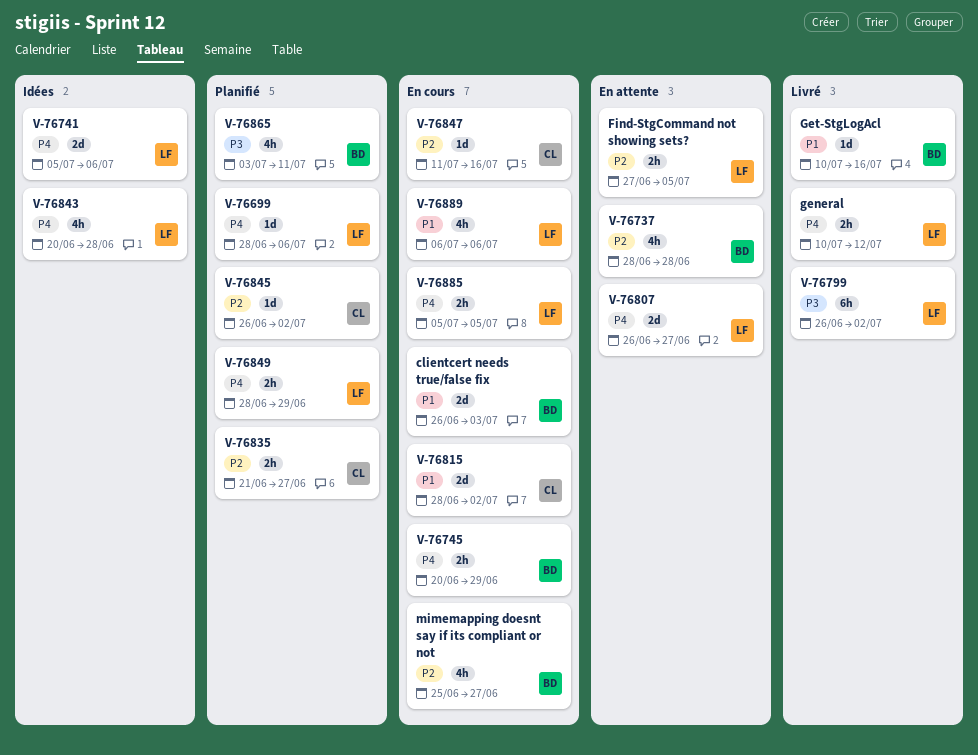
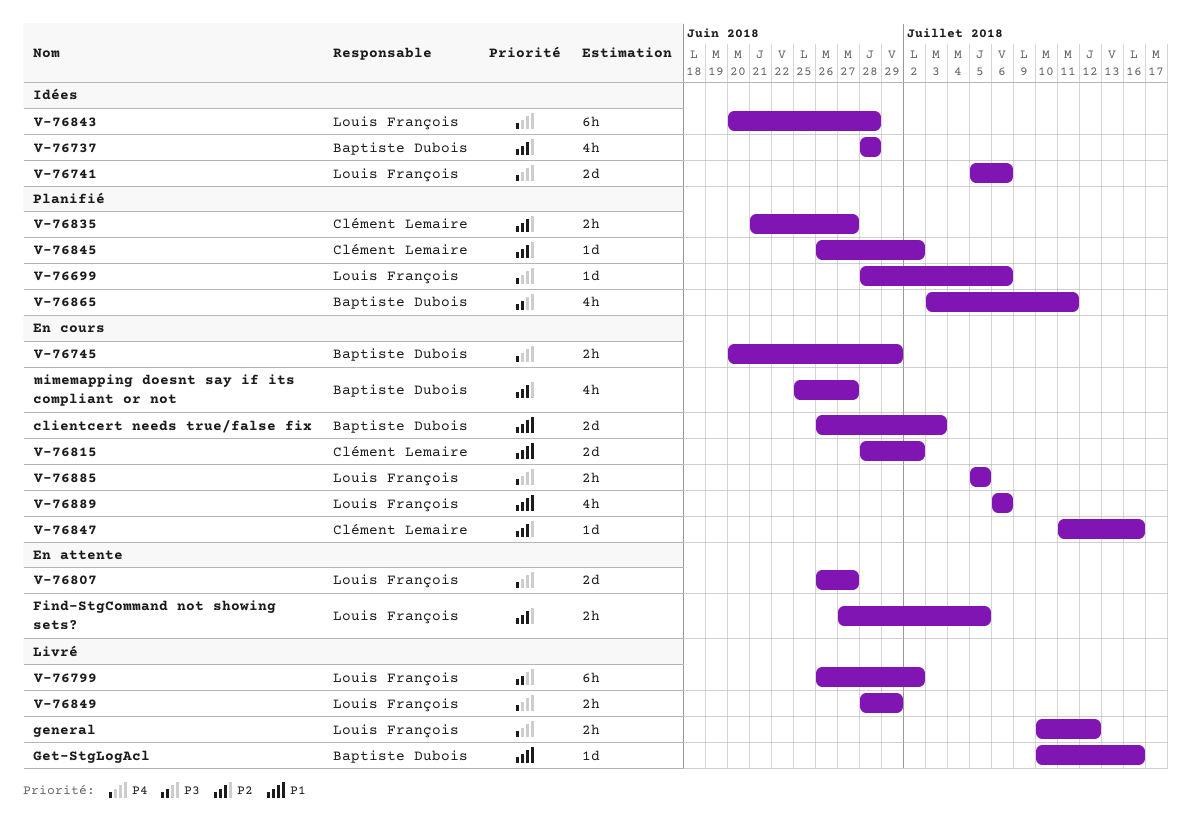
V-76737, status: En attente -> Idées
V-76843, estimate: 4h -> 6h
V-76849, status: Planifié -> Livré

